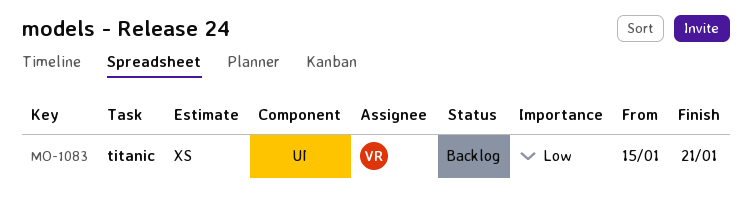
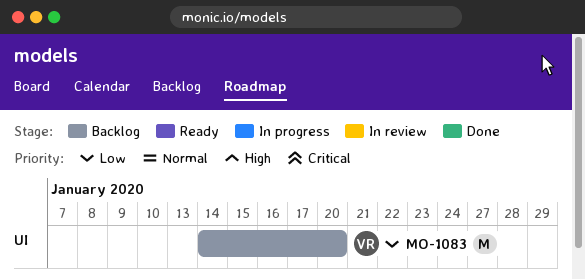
MO-1083, estimate: XS -> M
MO-1083, start: Jan 15 -> Jan 14
MO-1083, due: Jan 21 -> Jan 20

